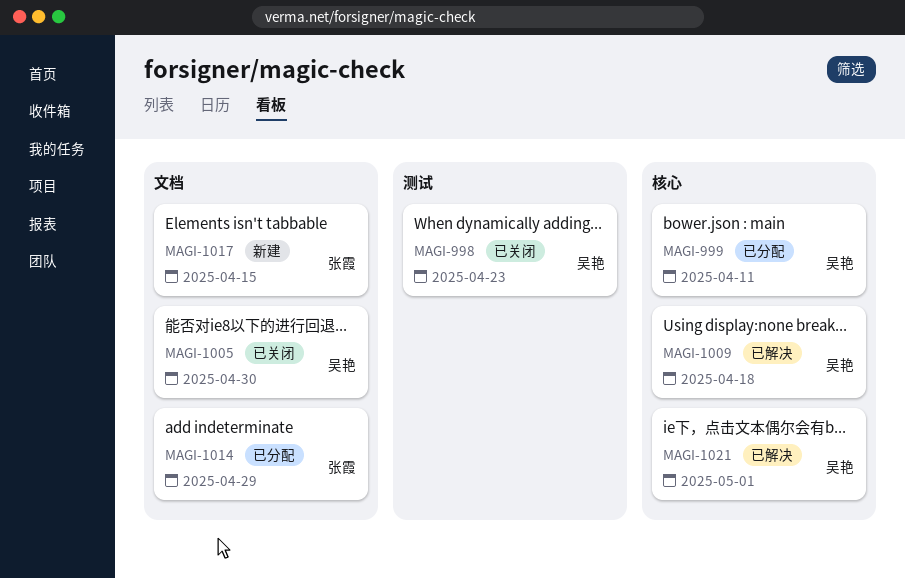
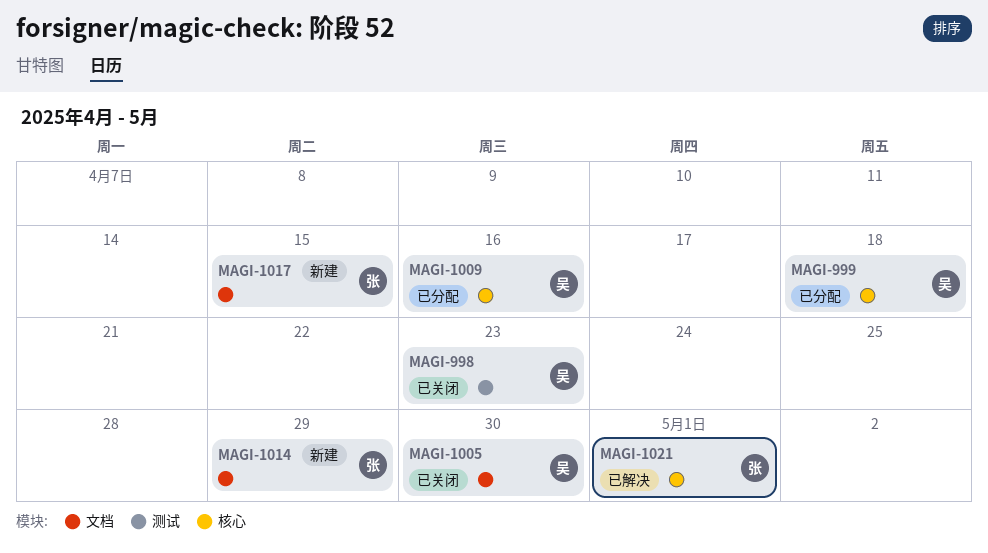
MAGI-999, due: Apr 11 -> Apr 18
MAGI-1009, status: 已解决 -> 已分配
MAGI-1009, due: Apr 18 -> Apr 16
MAGI-1014, status: 已分配 -> 新建
MAGI-1021, owner: 吴艳 -> 张霞

